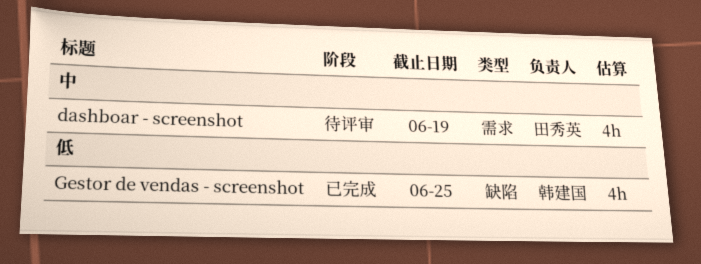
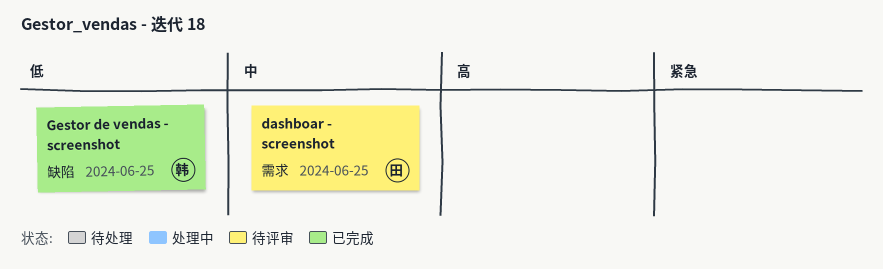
dashboar - screenshot, due: Jun 19 -> Jun 25

